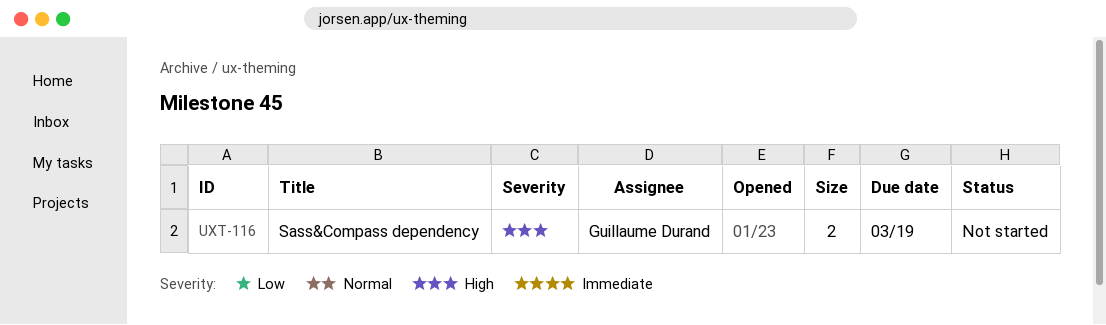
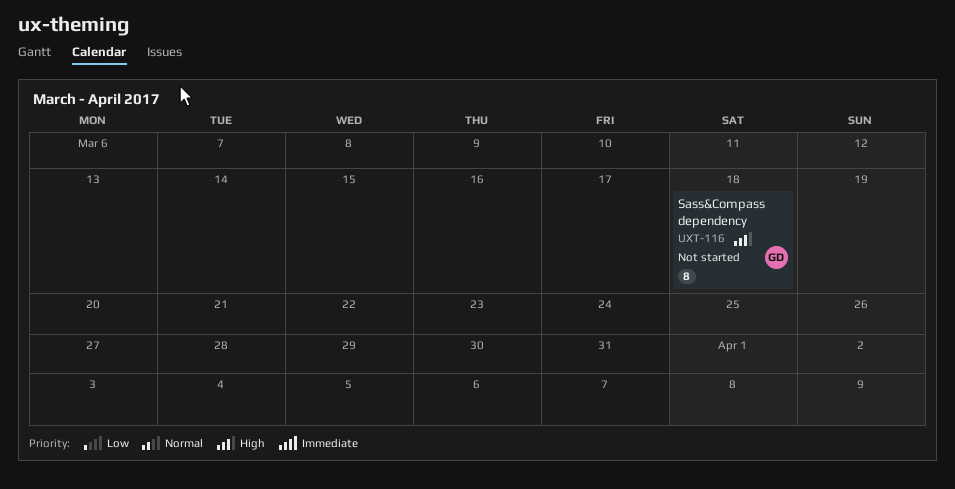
UXT-116, estimate: 2 -> 8
UXT-116, due: Mar 19 -> Mar 18

